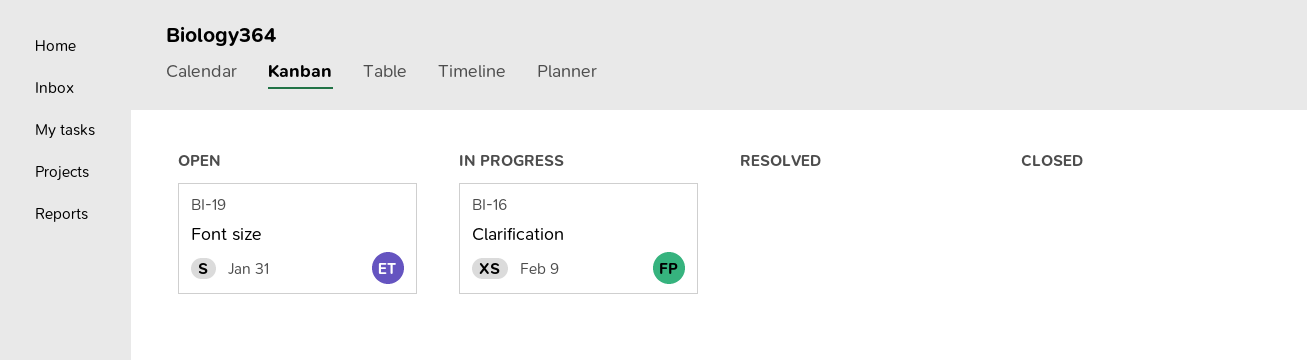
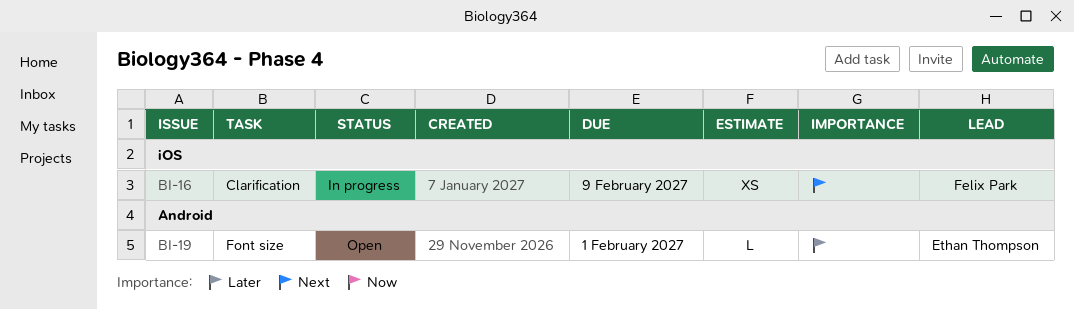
BI-19, estimate: S -> L
BI-19, due: Jan 31 -> Feb 1

